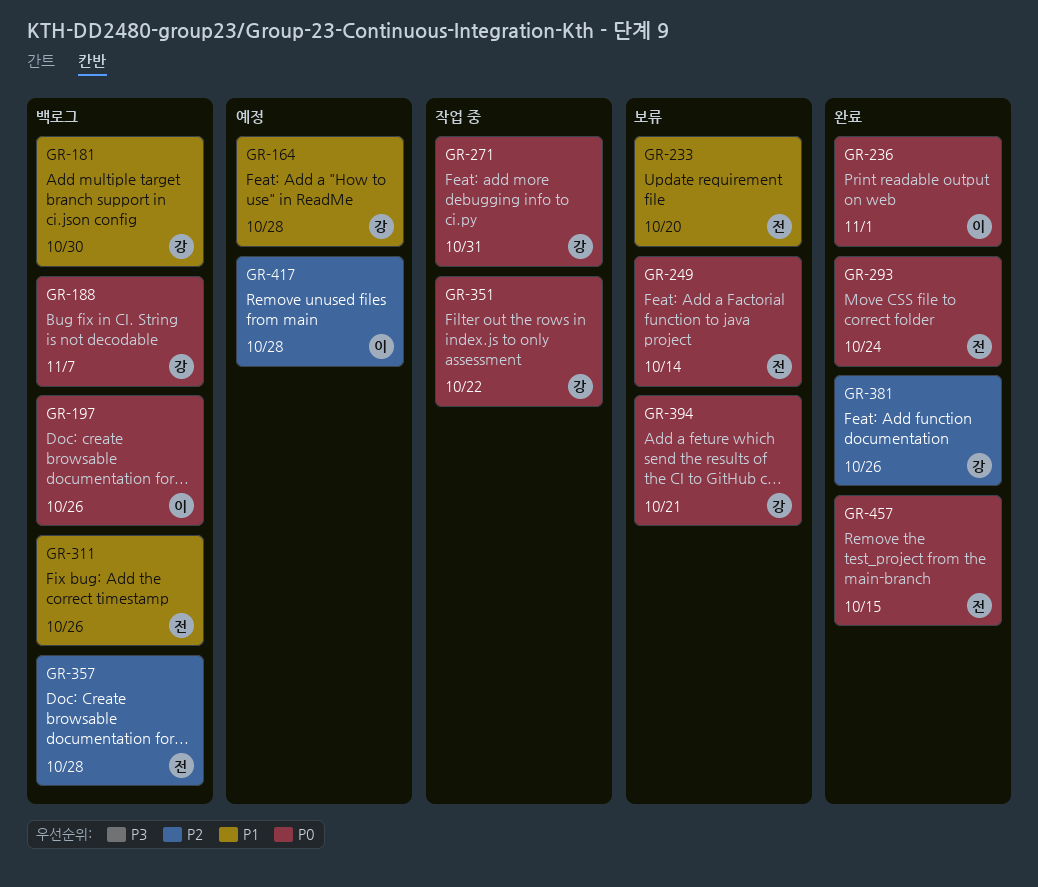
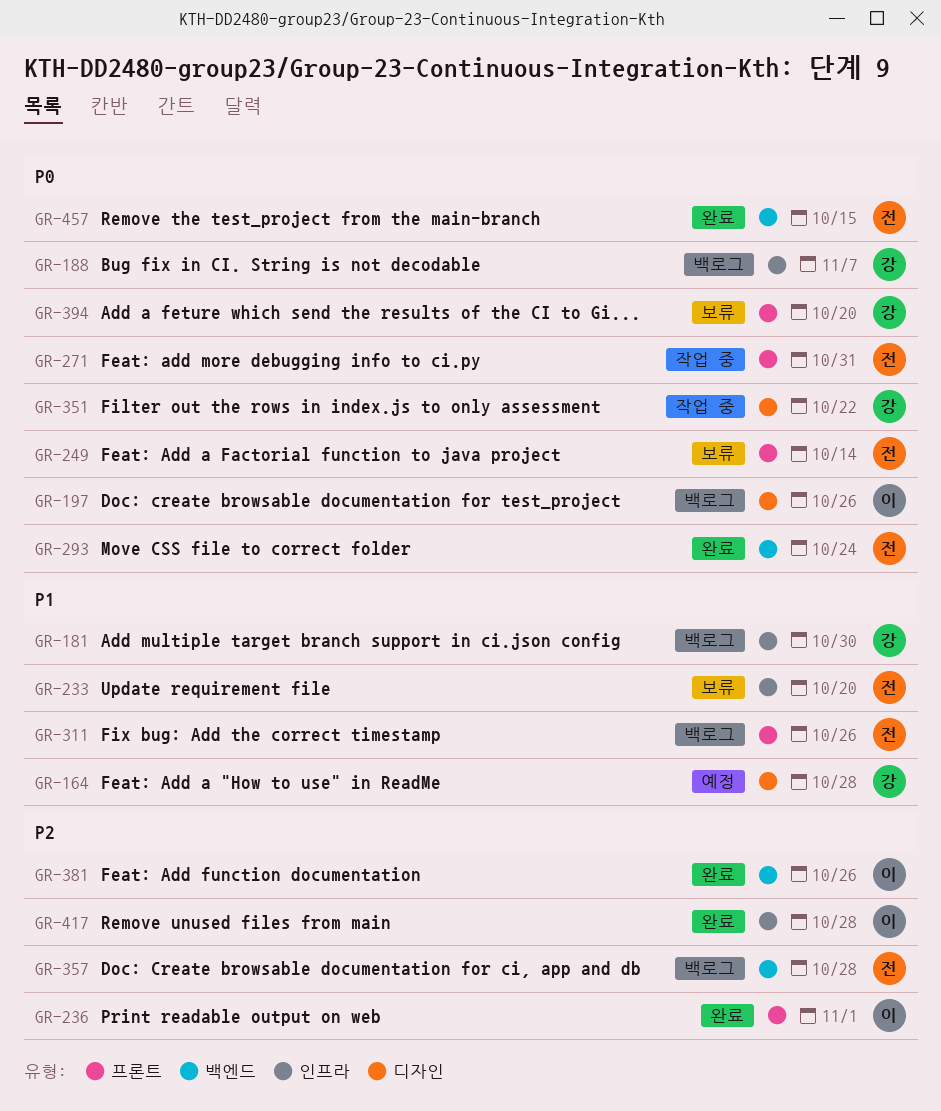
GR-236, priority: P0 -> P2
GR-271, owner: 강 -> 전
GR-381, owner: 강 -> 이
GR-394, due: Oct 21 -> Oct 20
GR-417, status: 예정 -> 완료

